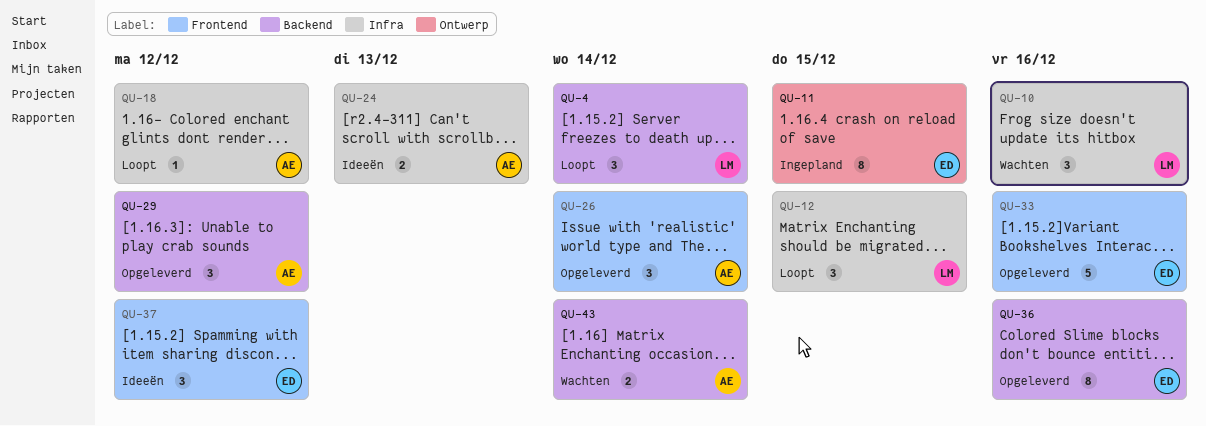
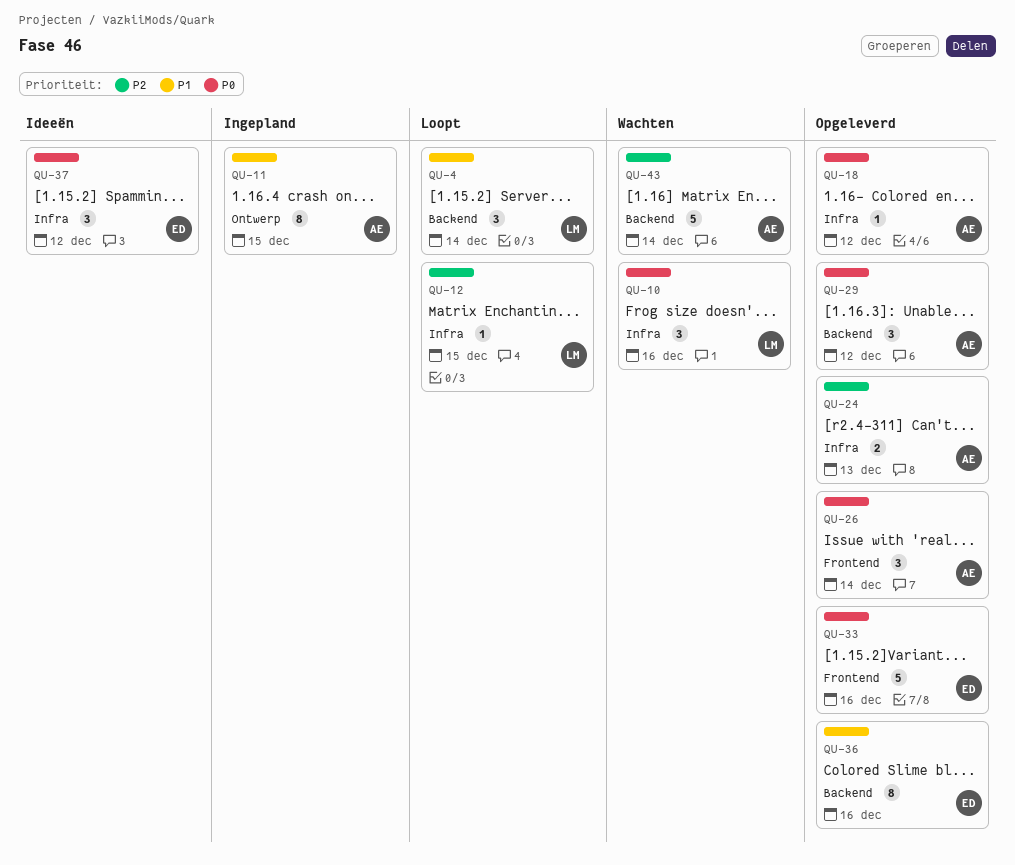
QU-11, owner: ED -> AE
QU-12, estimate: 3 -> 1
QU-18, status: Loopt -> Opgeleverd
QU-24, status: Ideeën -> Opgeleverd
QU-37, label: Frontend -> Infra
QU-43, estimate: 2 -> 5

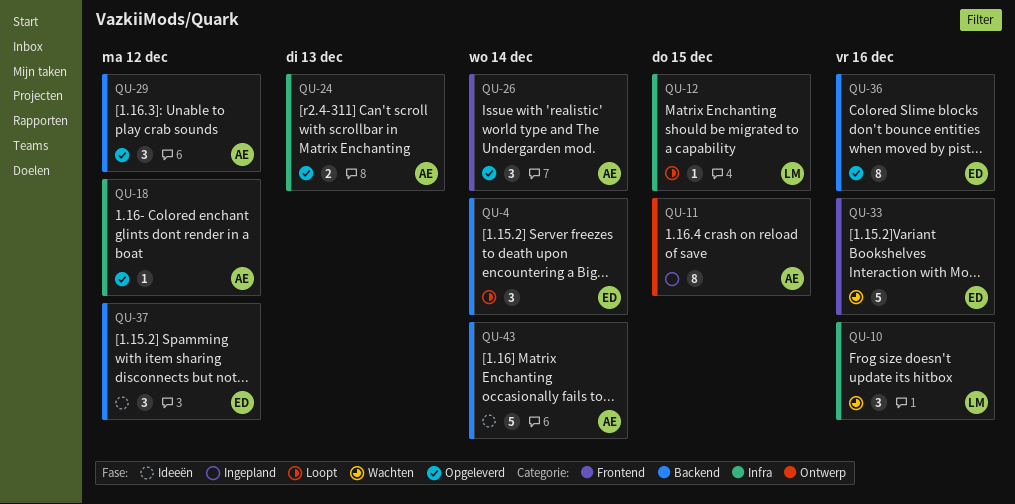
QU-4, owner: LM -> ED
QU-33, status: Opgeleverd -> Wachten
QU-37, label: Infra -> Backend
QU-43, status: Wachten -> Ideeën

